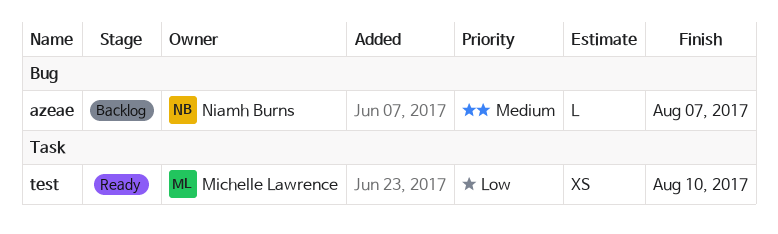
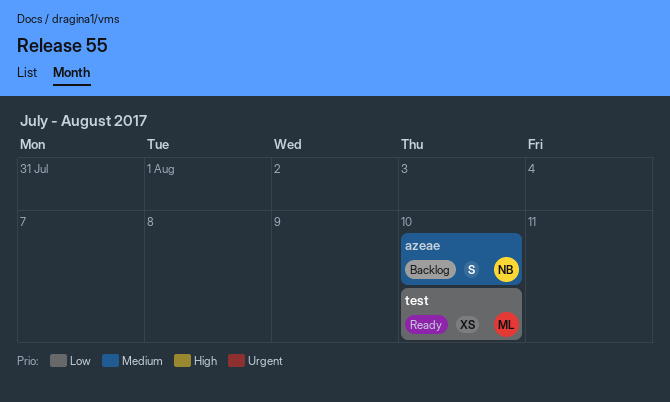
azeae, estimate: L -> S
azeae, due: Aug 7 -> Aug 10

